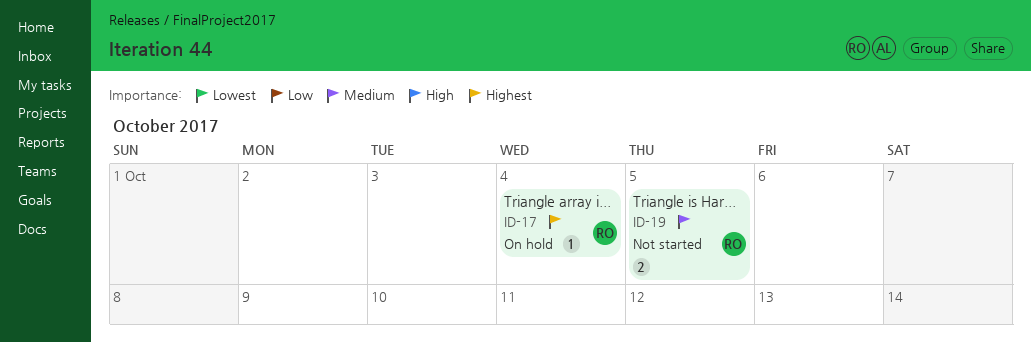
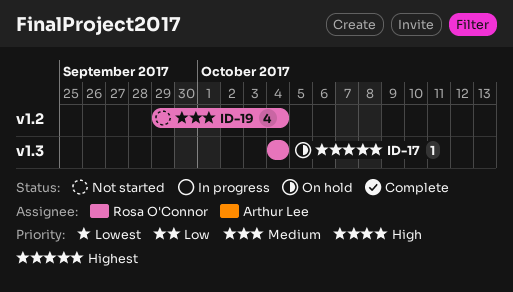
ID-19, estimate: 2 -> 4
ID-19, due: Oct 5 -> Oct 4

